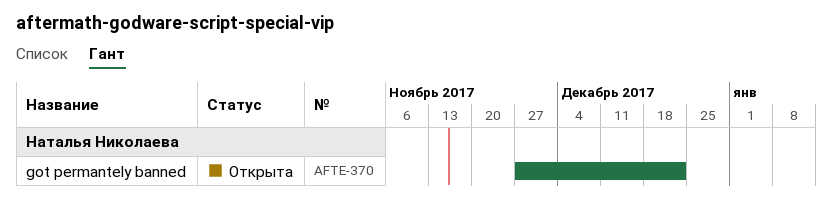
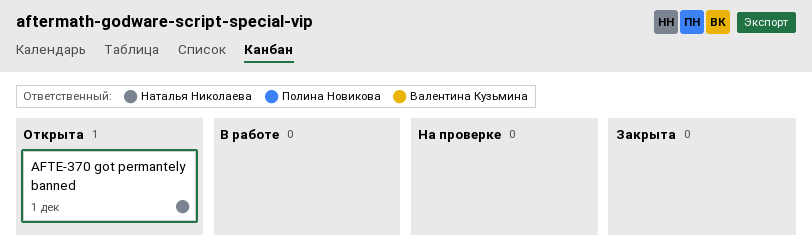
AFTE-370, due: Dec 22 -> Dec 1

